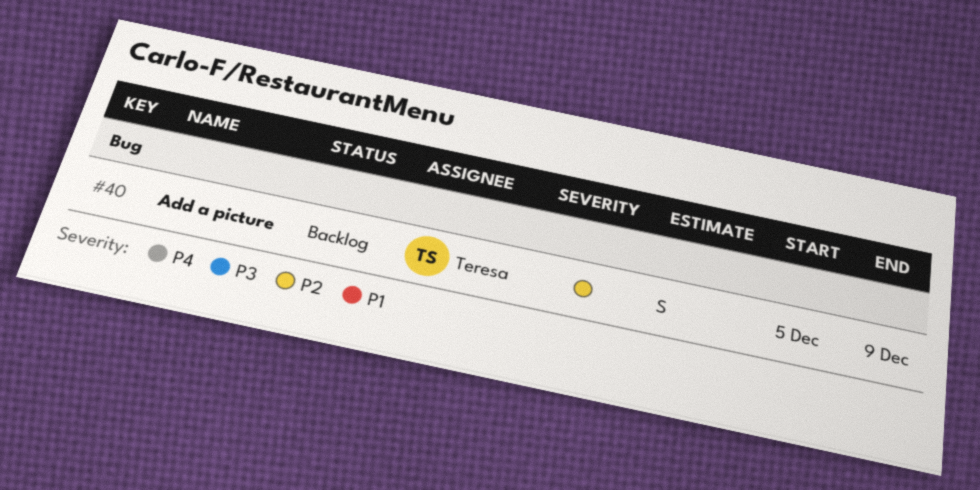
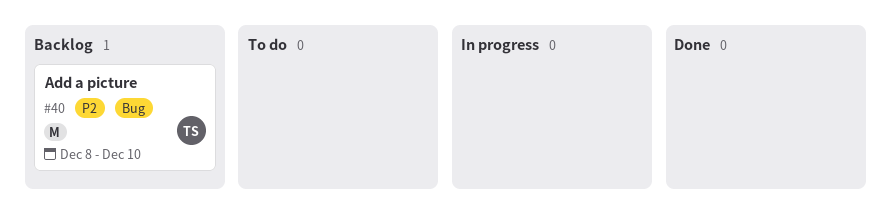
#40, estimate: S -> M
#40, start: Dec 5 -> Dec 8
#40, due: Dec 9 -> Dec 10

